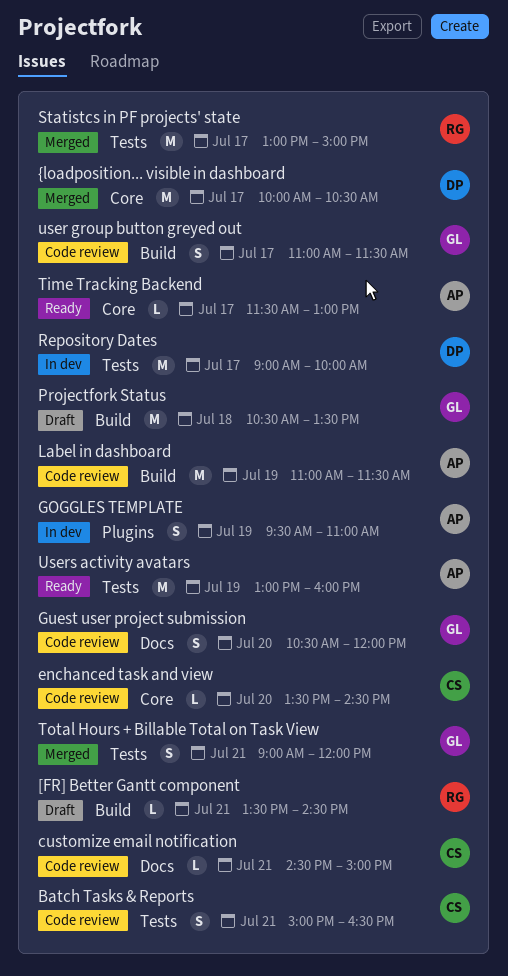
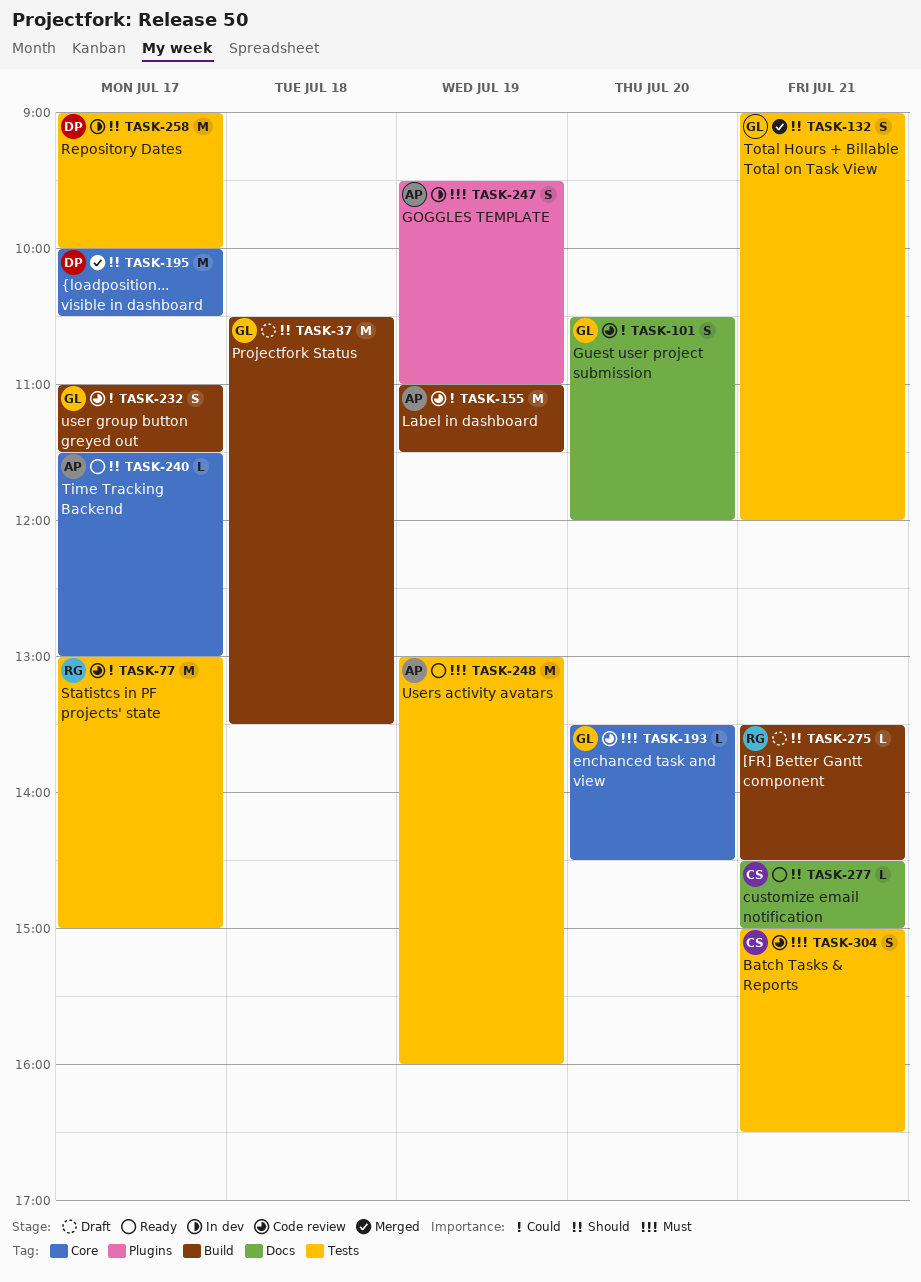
customize email notification, status: Code review -> Ready
enchanced task and view, owner: CS -> GL
Statistcs in PF projects' state, status: Merged -> Code review

